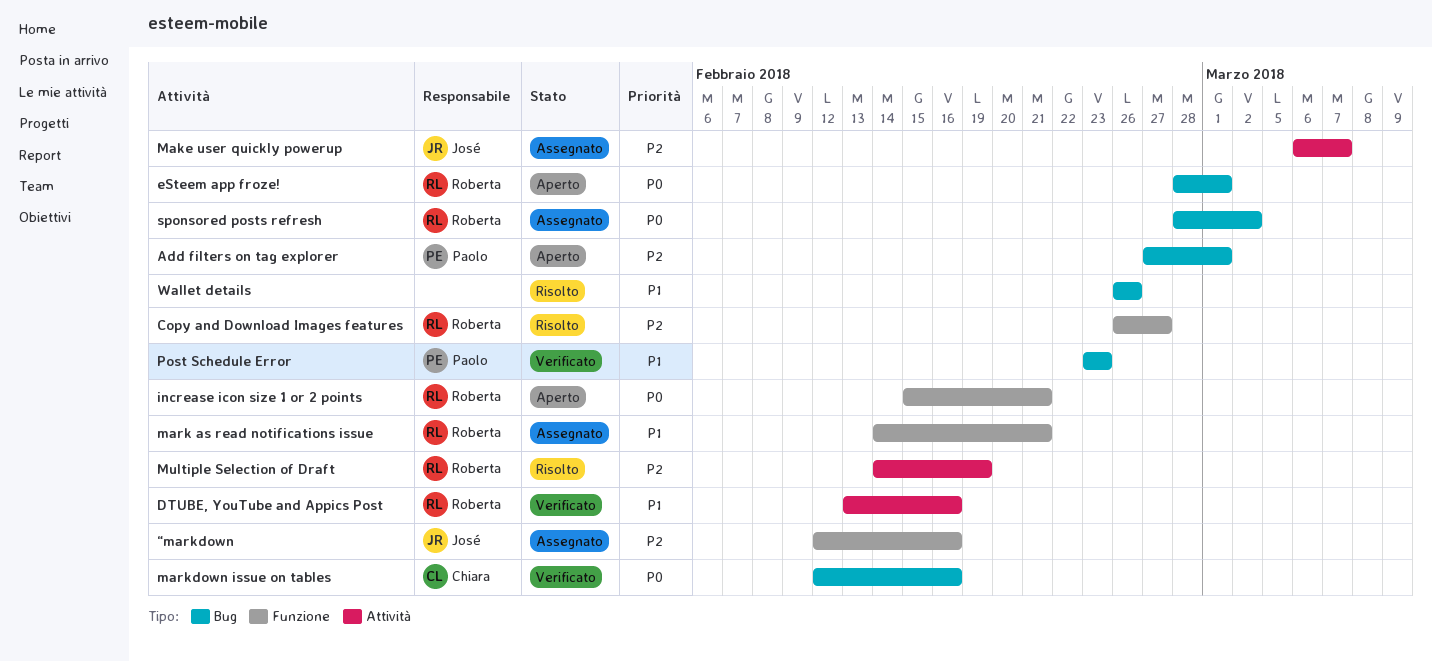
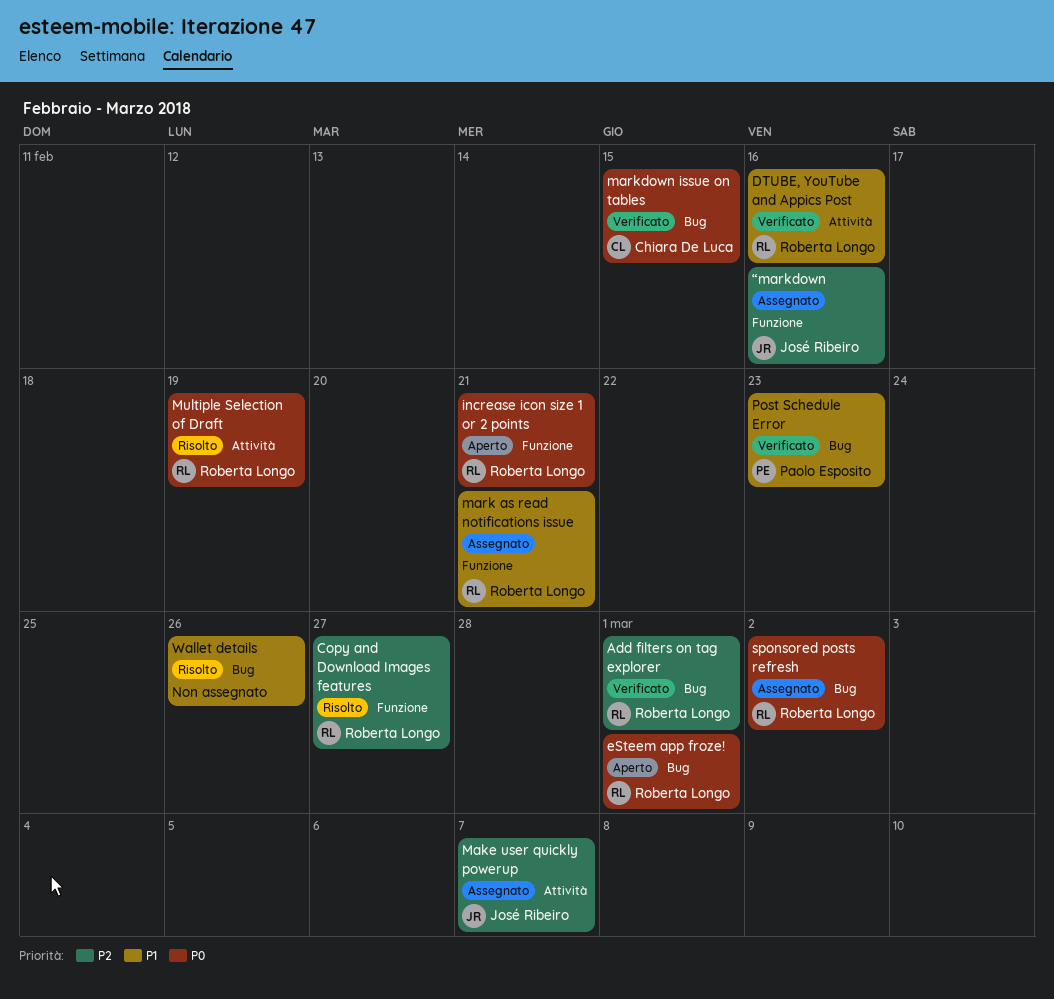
Add filters on tag explorer, status: Aperto -> Verificato
Add filters on tag explorer, owner: Paolo Esposito -> Roberta Longo
markdown issue on tables, due: Feb 16 -> Feb 15
Multiple Selection of Draft, priority: P2 -> P0

